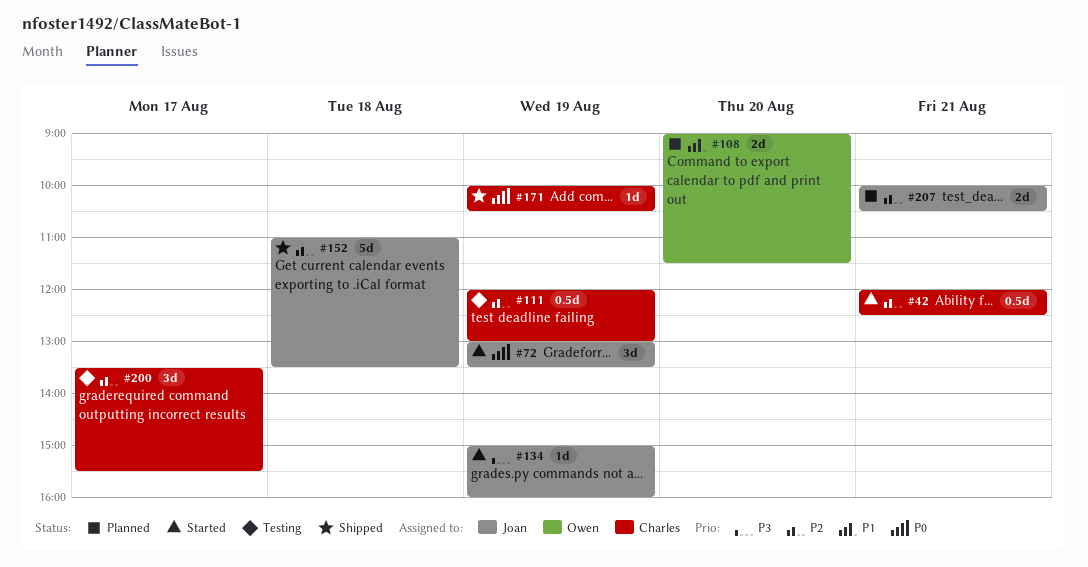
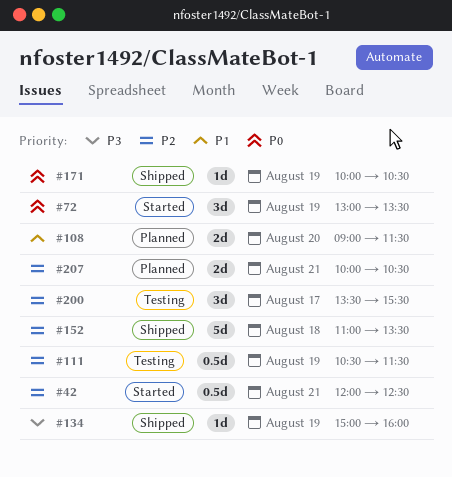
#111, begins: 12:00 -> 10:30
#111, ends: 13:00 -> 11:30
#134, status: Started -> Shipped

